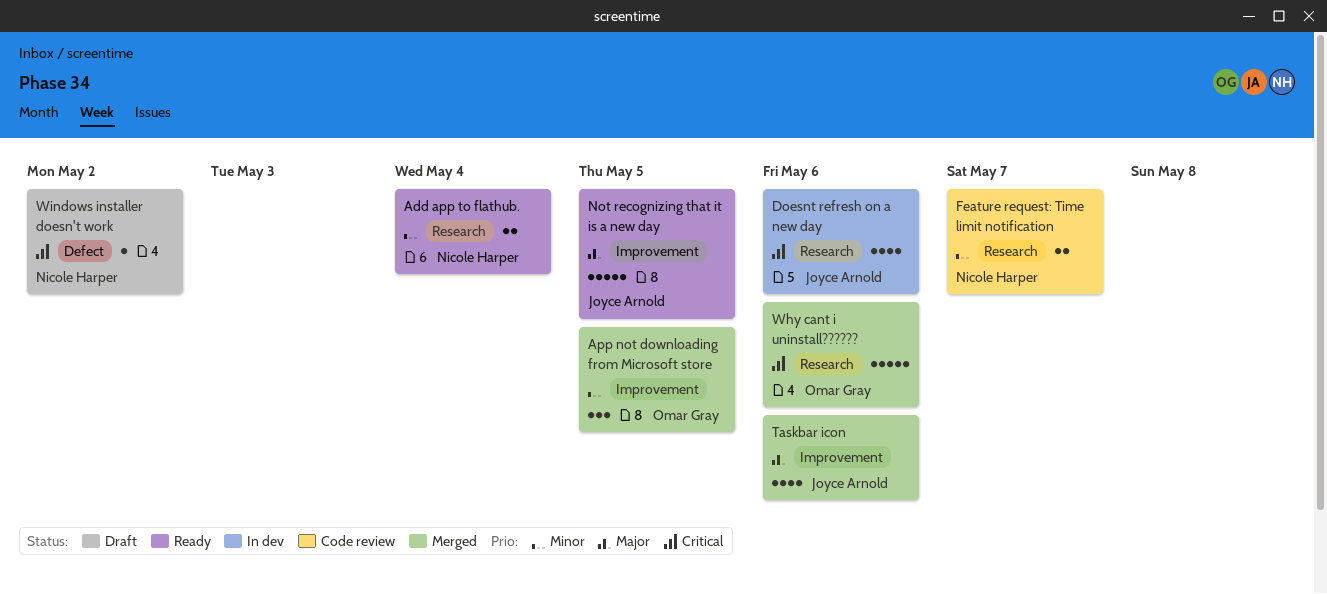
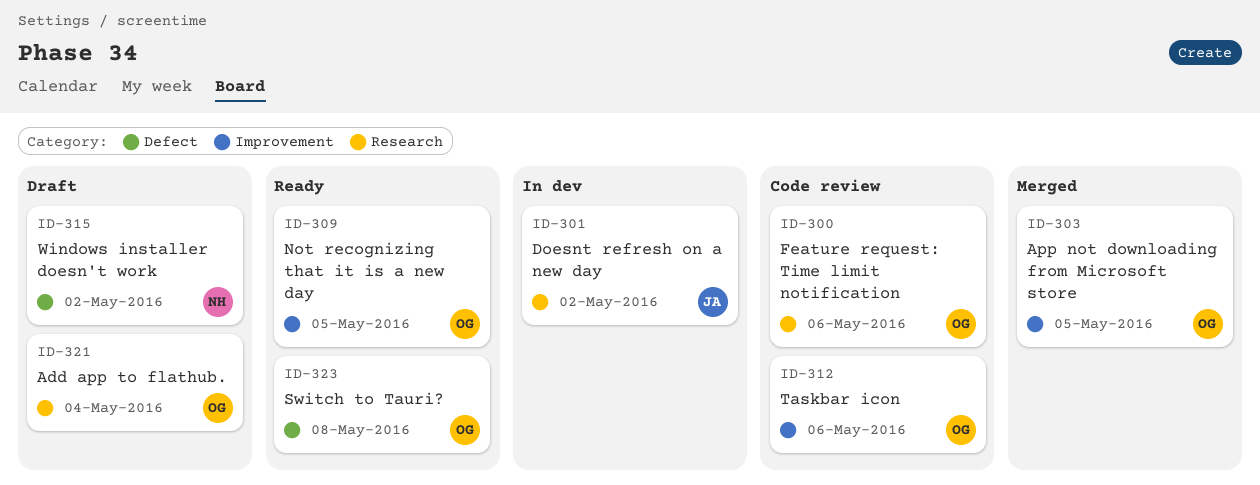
Add app to flathub., status: Ready -> Draft
Add app to flathub., owner: Nicole Harper -> Omar Gray
Doesnt refresh on a new day, due: May 6 -> May 2
Feature request: Time limit notification, owner: Nicole Harper -> Omar Gray
Feature request: Time limit notification, due: May 7 -> May 6
Not recognizing that it is a new day, owner: Joyce Arnold -> Omar Gray
Switch to Tauri?: none -> present
Taskbar icon, status: Merged -> Code review
Taskbar icon, owner: Joyce Arnold -> Omar Gray
Why cant i uninstall??????: present -> none

